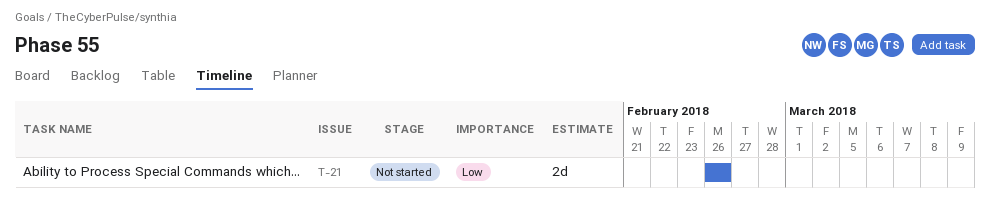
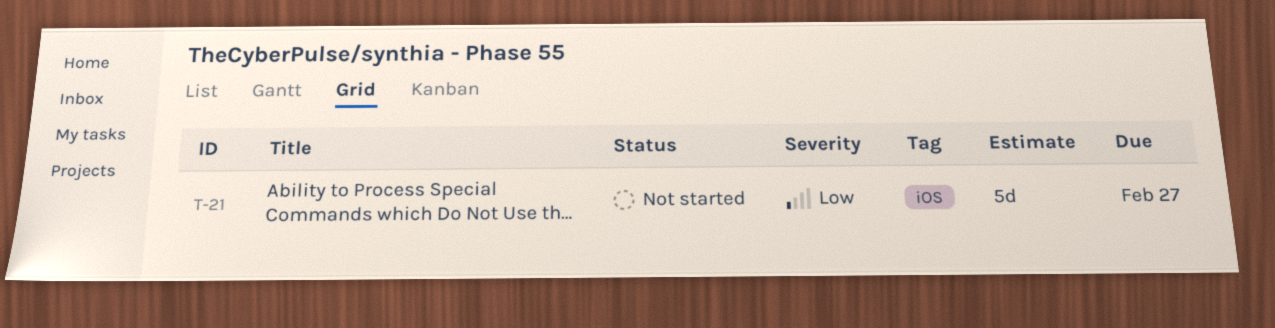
T-21, estimate: 2d -> 5d
T-21, due: Feb 26 -> Feb 27

